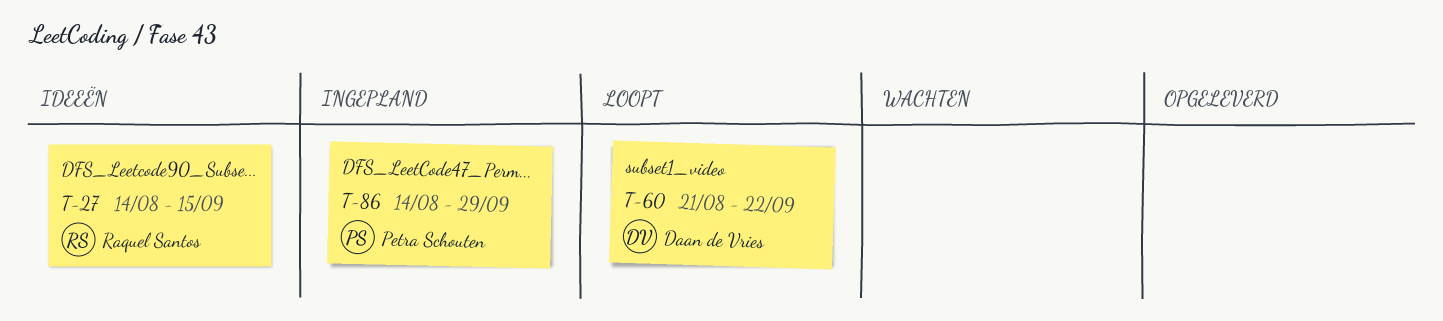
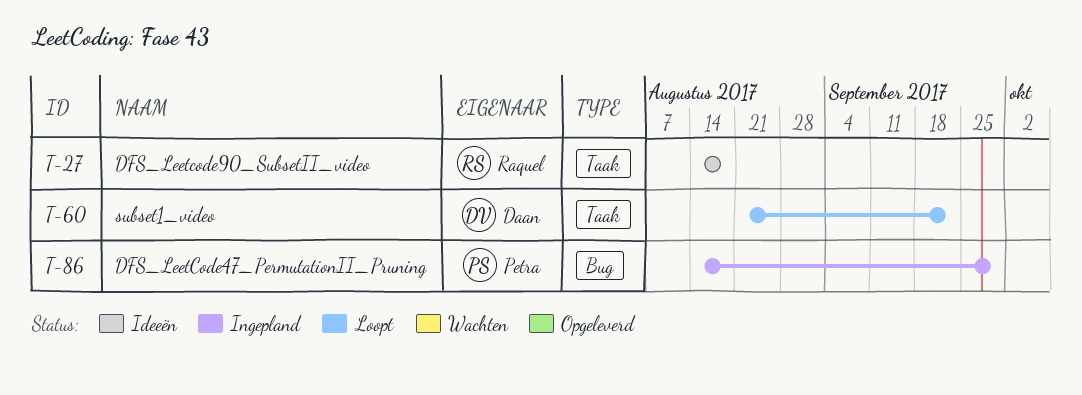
T-27, due: Sep 15 -> Aug 18

